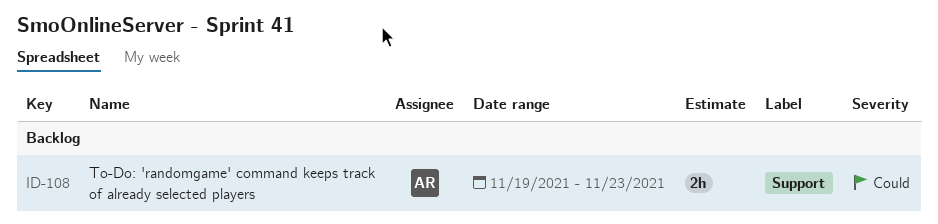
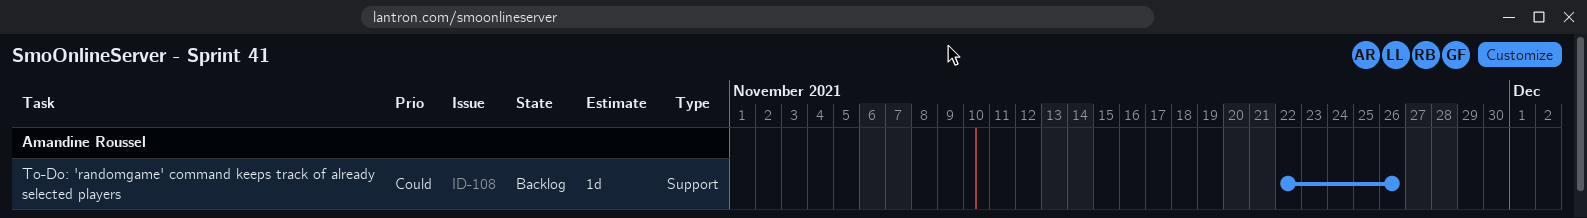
ID-108, estimate: 2h -> 1d
ID-108, start: Nov 19 -> Nov 22
ID-108, due: Nov 23 -> Nov 26

